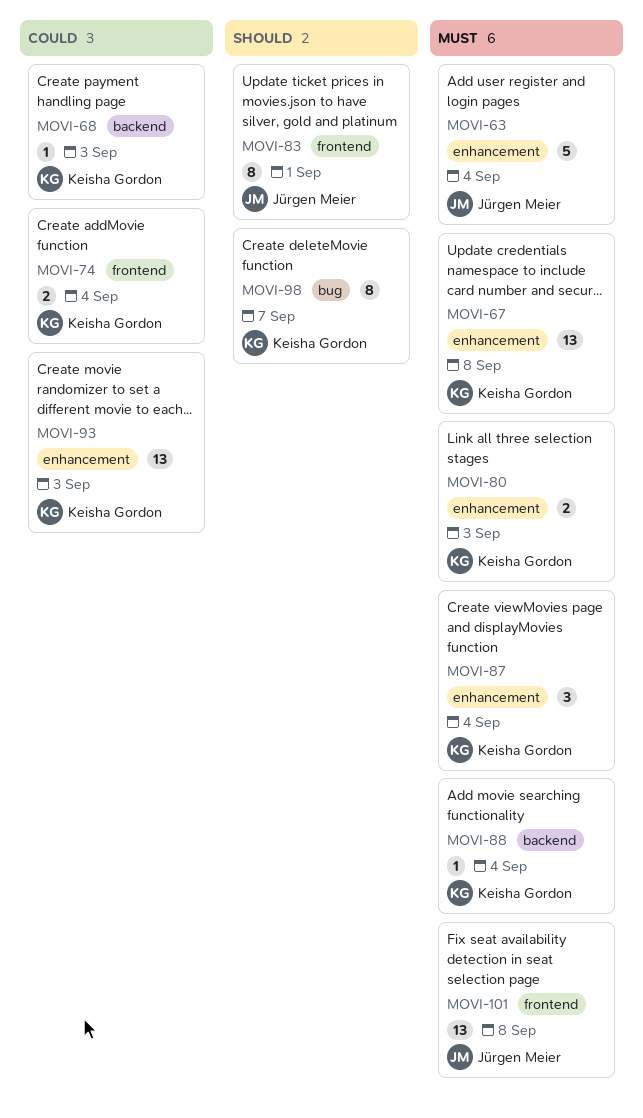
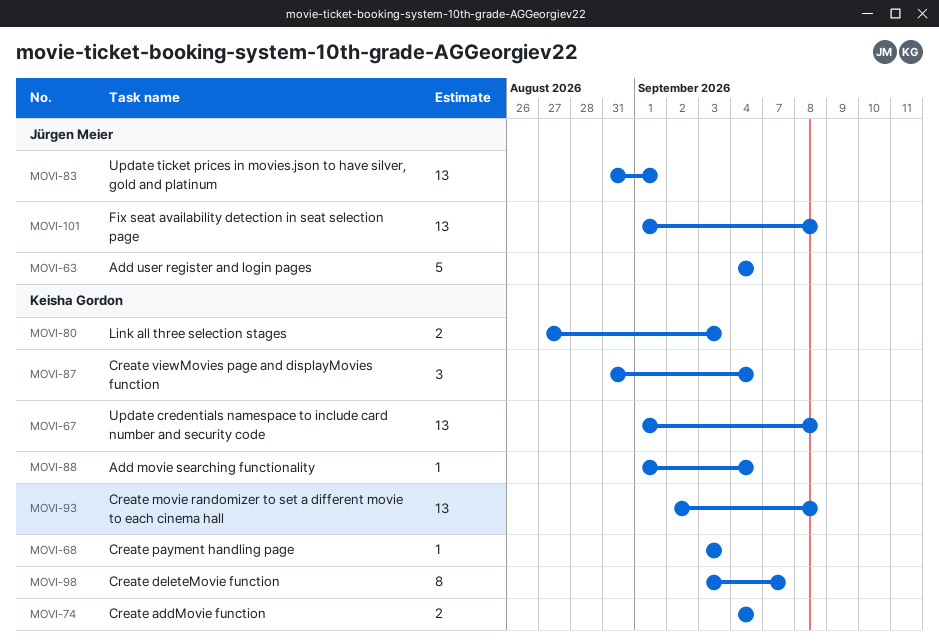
MOVI-83, estimate: 8 -> 13
MOVI-93, due: Sep 3 -> Sep 8

